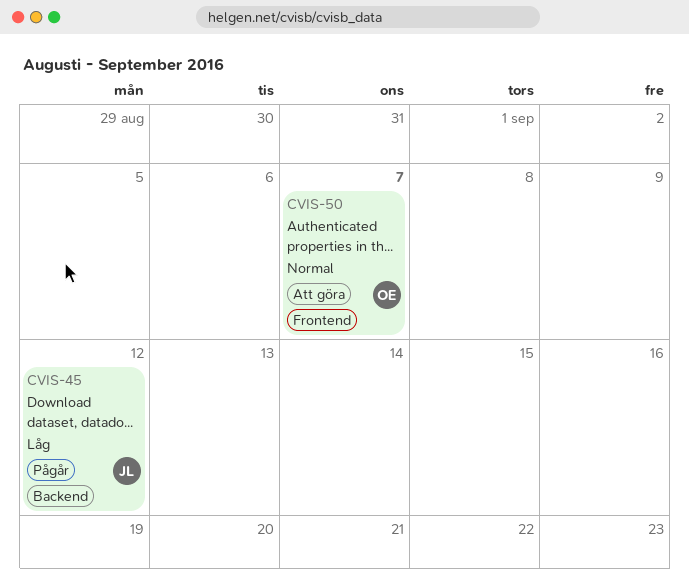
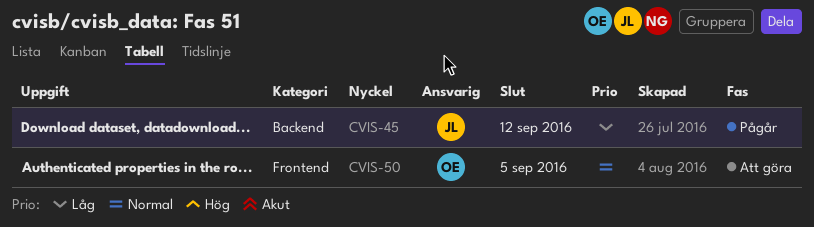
CVIS-50, due: Sep 7 -> Sep 5

